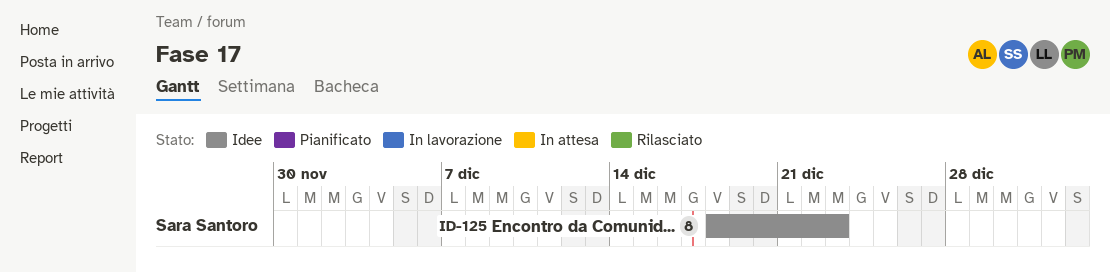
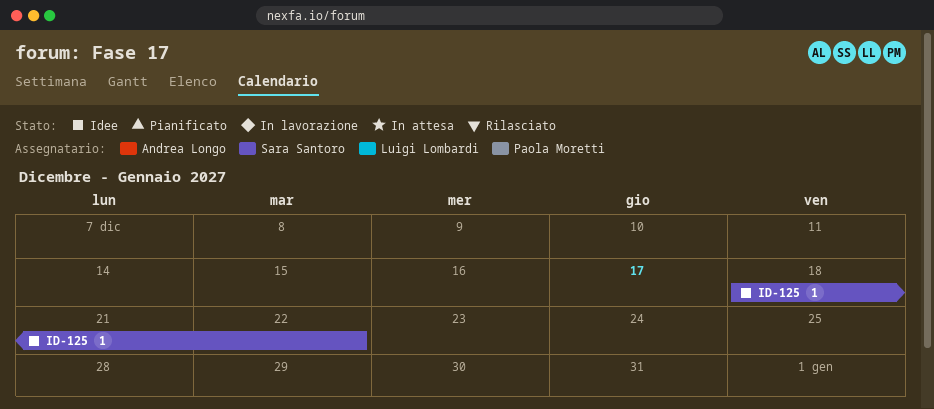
ID-125, estimate: 8 -> 1
ID-125, due: Dec 23 -> Dec 22

